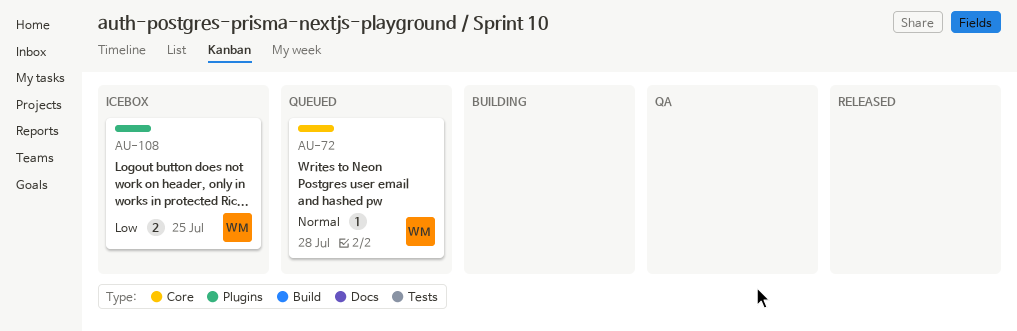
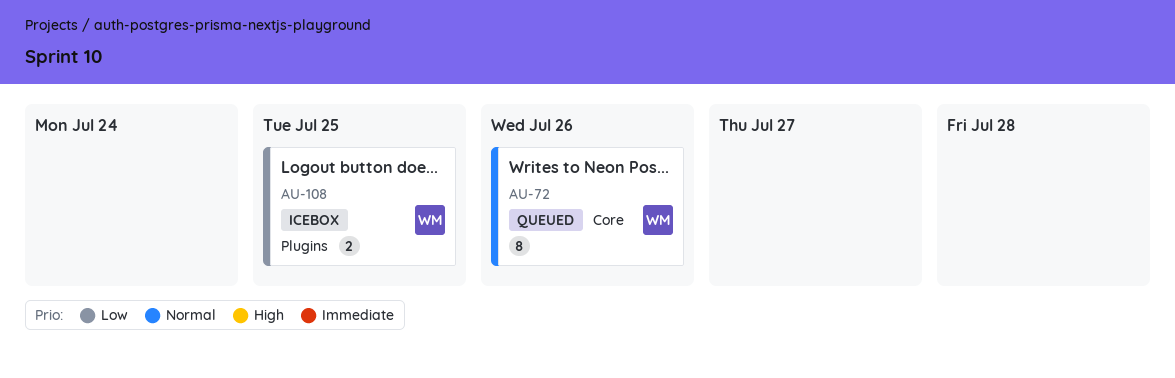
AU-72, estimate: 1 -> 8
AU-72, due: Jul 28 -> Jul 26

